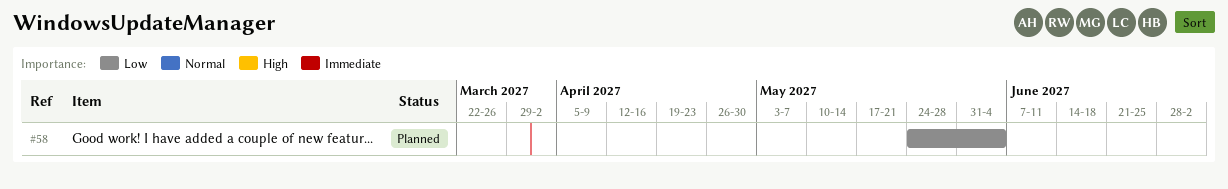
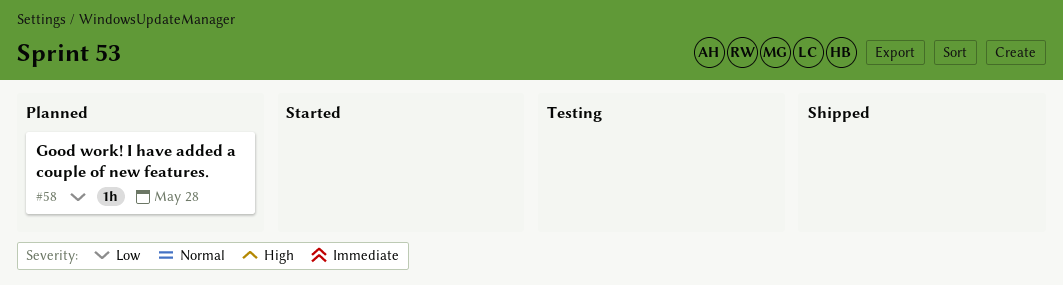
#58, due: Jun 4 -> May 28

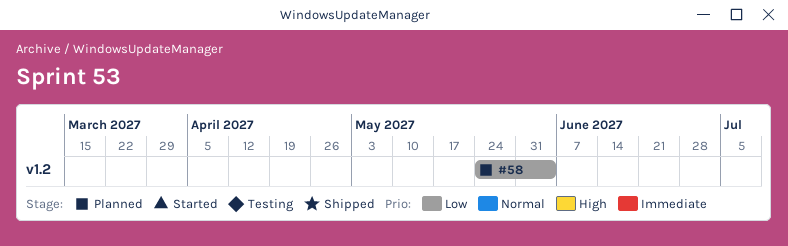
#58, due: May 28 -> Jun 4

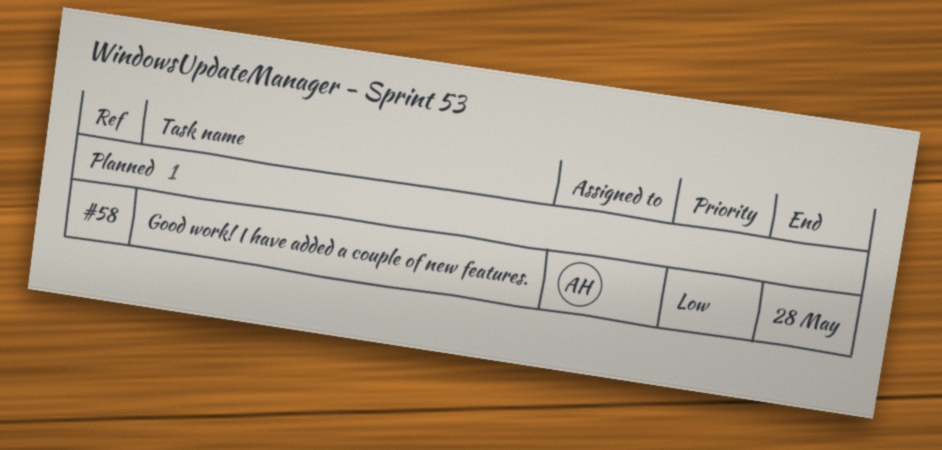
#58, due: Jun 4 -> May 28

